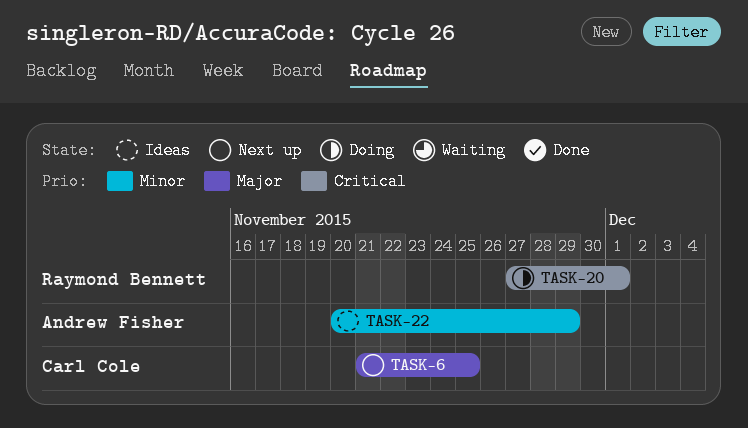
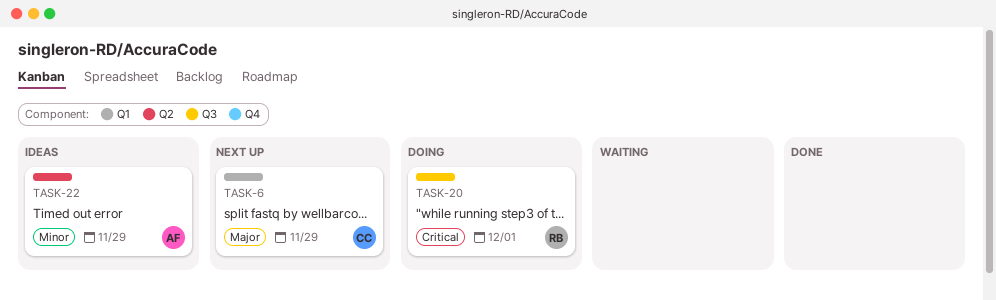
TASK-6, due: Nov 25 -> Nov 29

